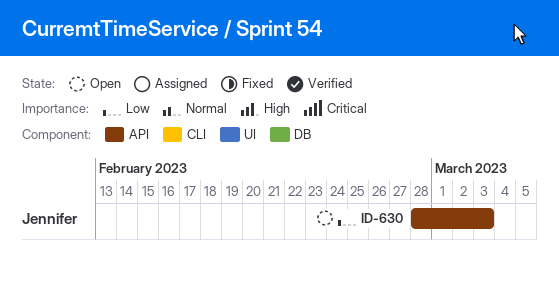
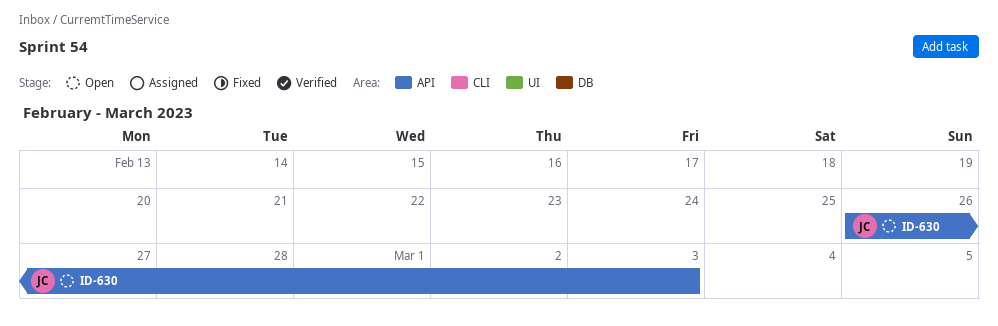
ID-630, start: Feb 28 -> Feb 26

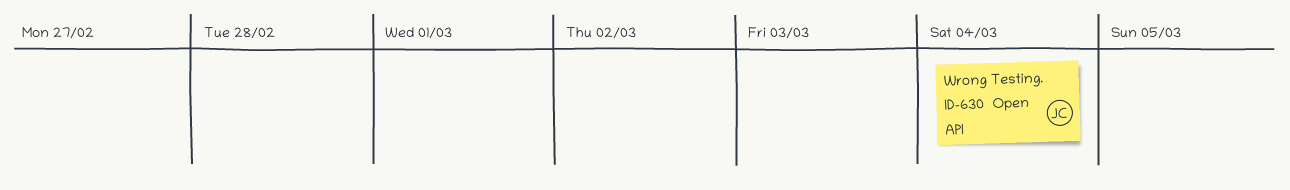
ID-630, due: Mar 3 -> Mar 4

